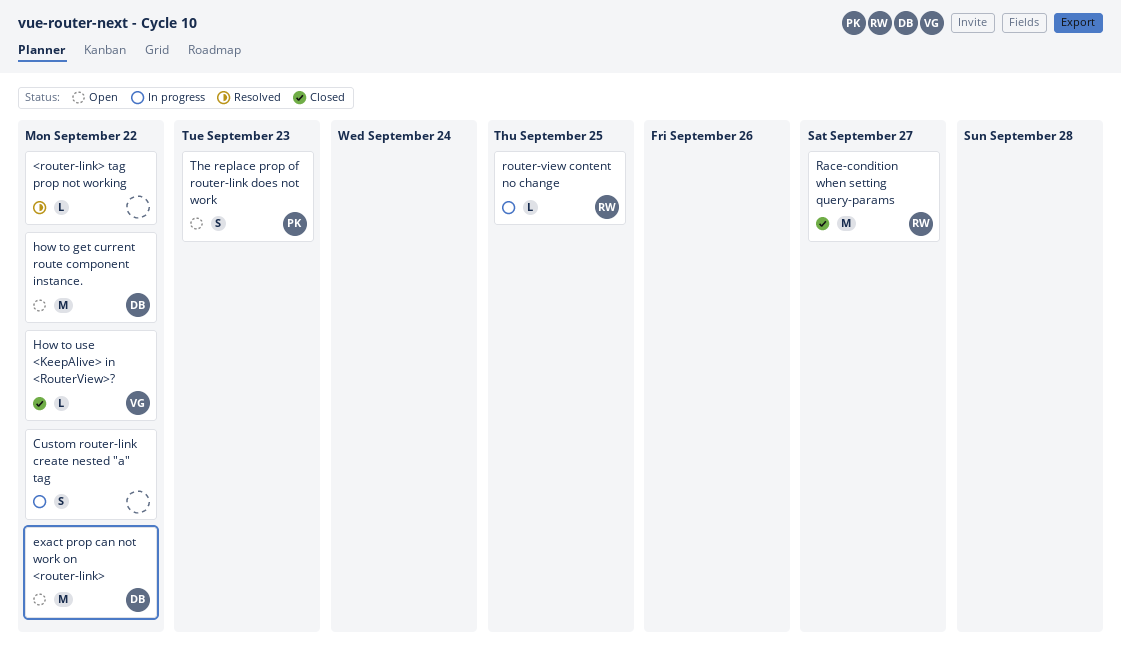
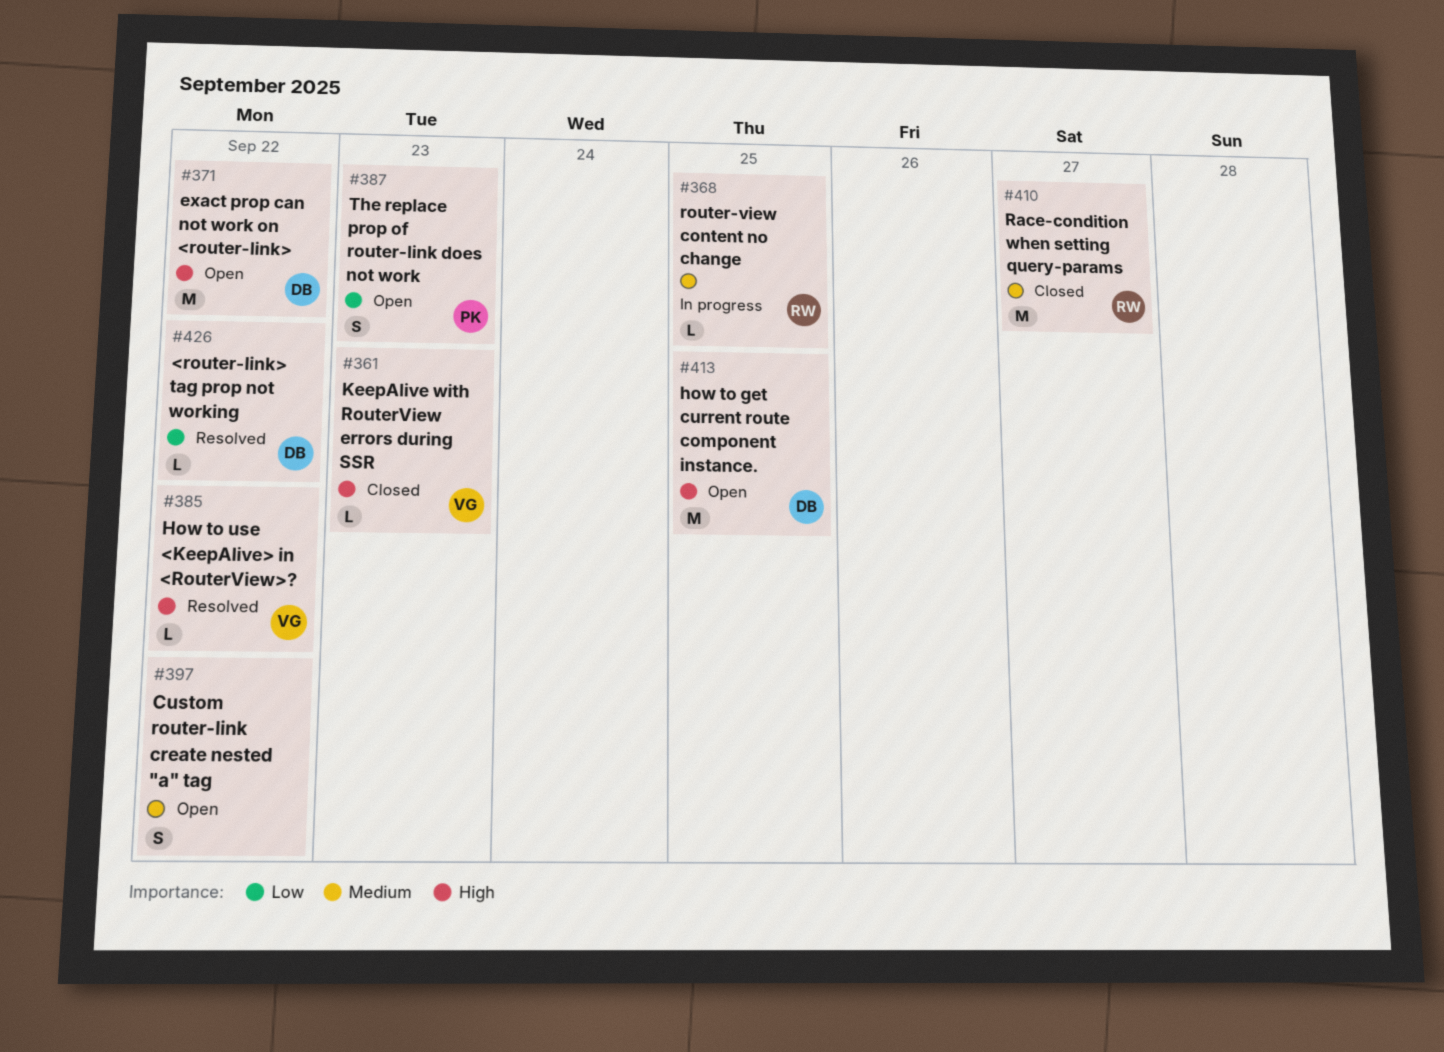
<router-link> tag prop not working, owner: none -> DB
Custom router-link create nested "a" tag, status: In progress -> Open
how to get current route component instance., due: Sep 22 -> Sep 25
How to use <KeepAlive> in <RouterView>?, status: Closed -> Resolved
KeepAlive with RouterView errors during SSR: none -> present

